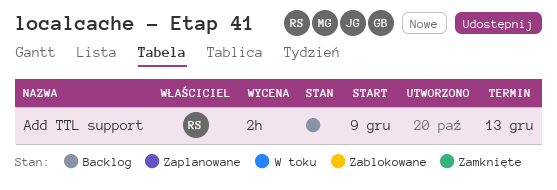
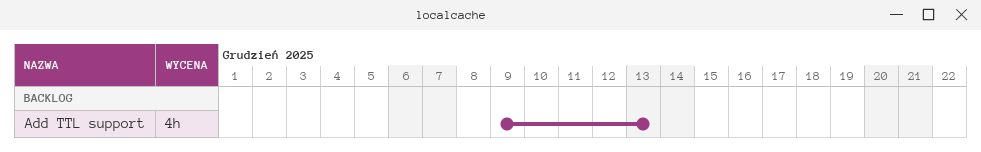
Add TTL support, estimate: 2h -> 4h

